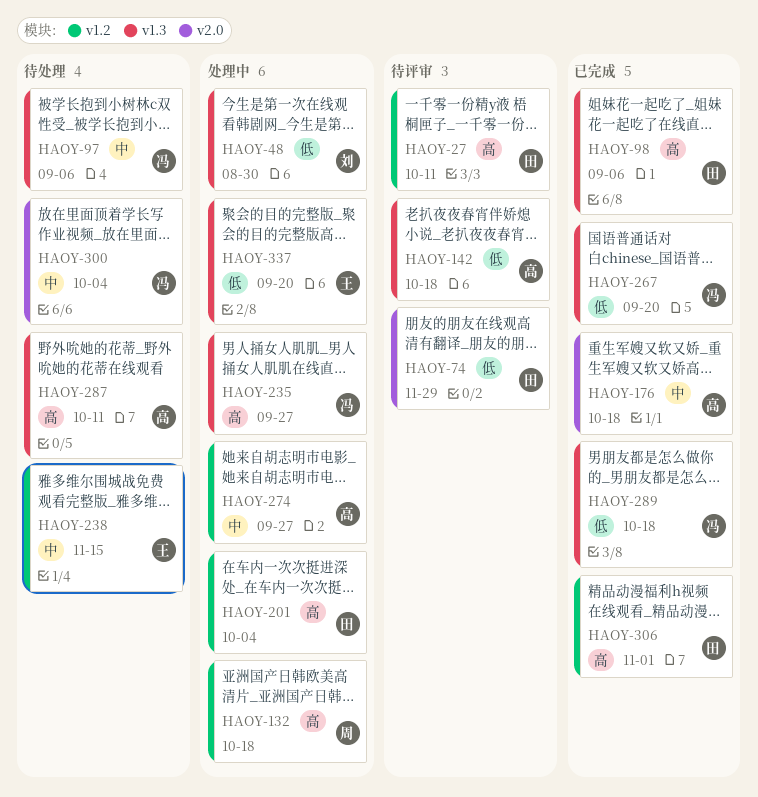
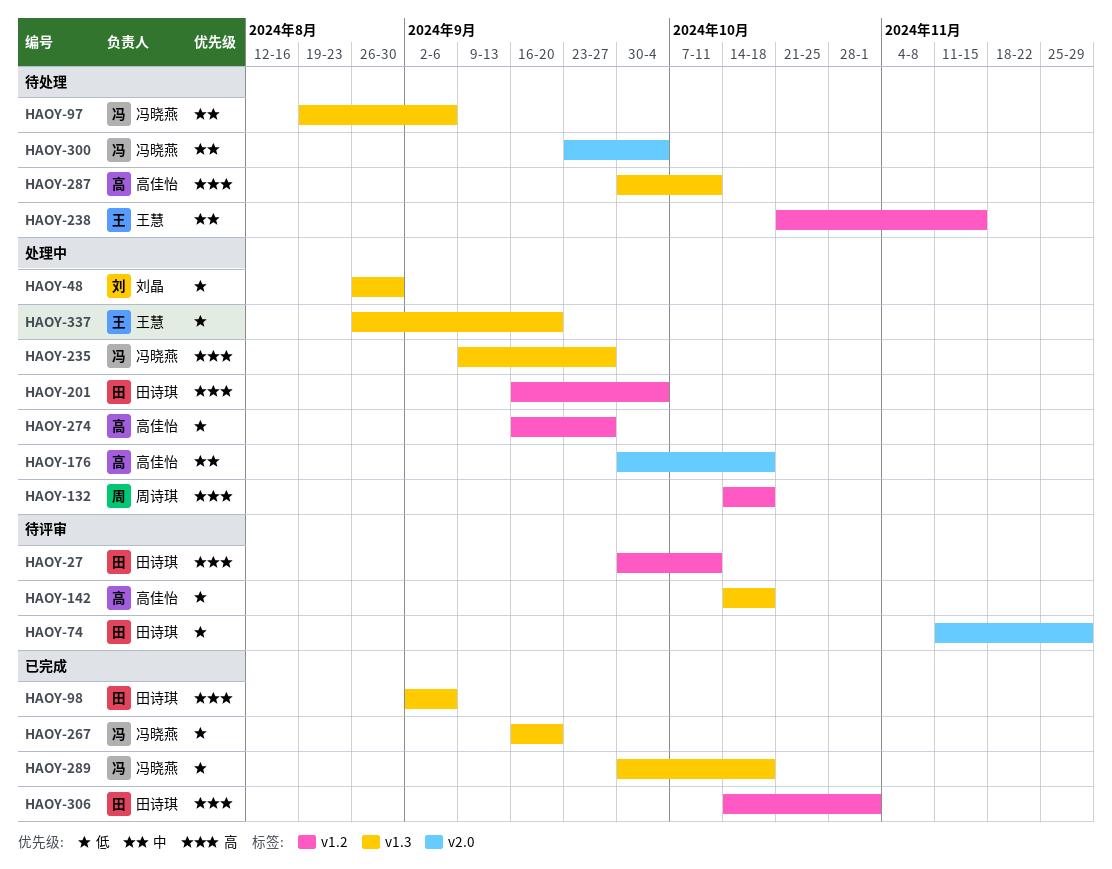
HAOY-176, status: 已完成 -> 处理中
HAOY-274, priority: 中 -> 低

